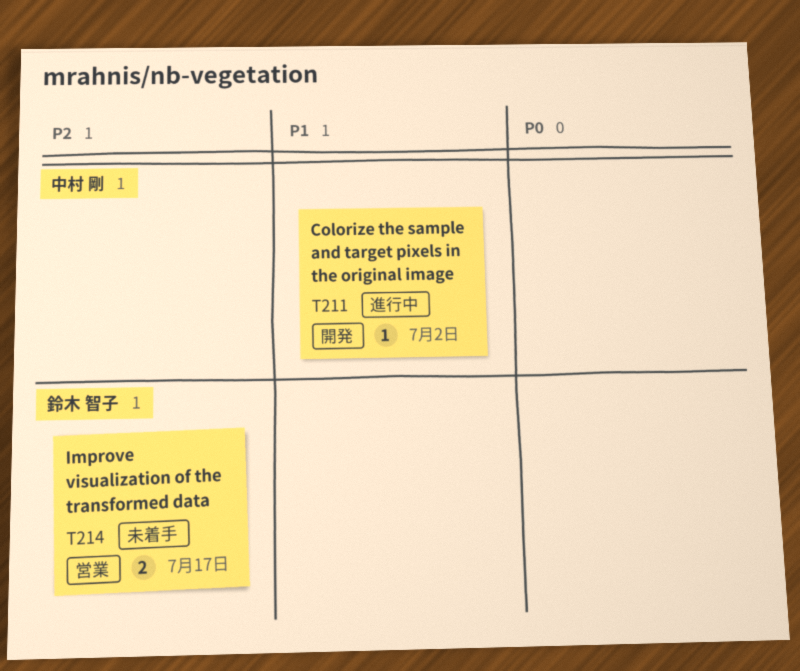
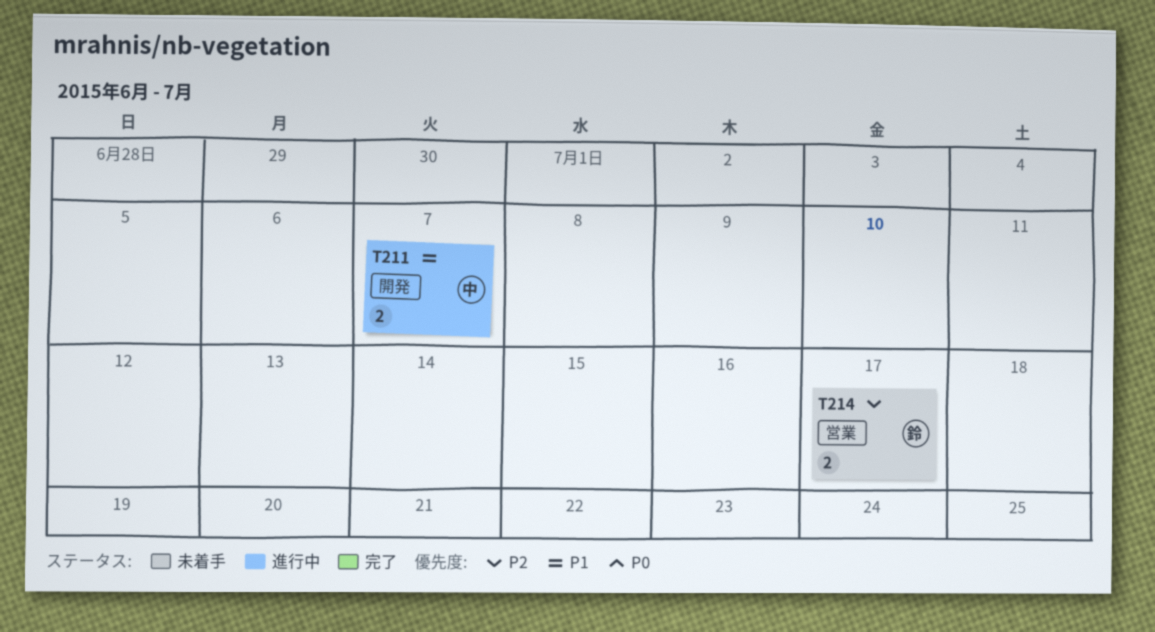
T211, estimate: 1 -> 2
T211, due: Jul 2 -> Jul 7

